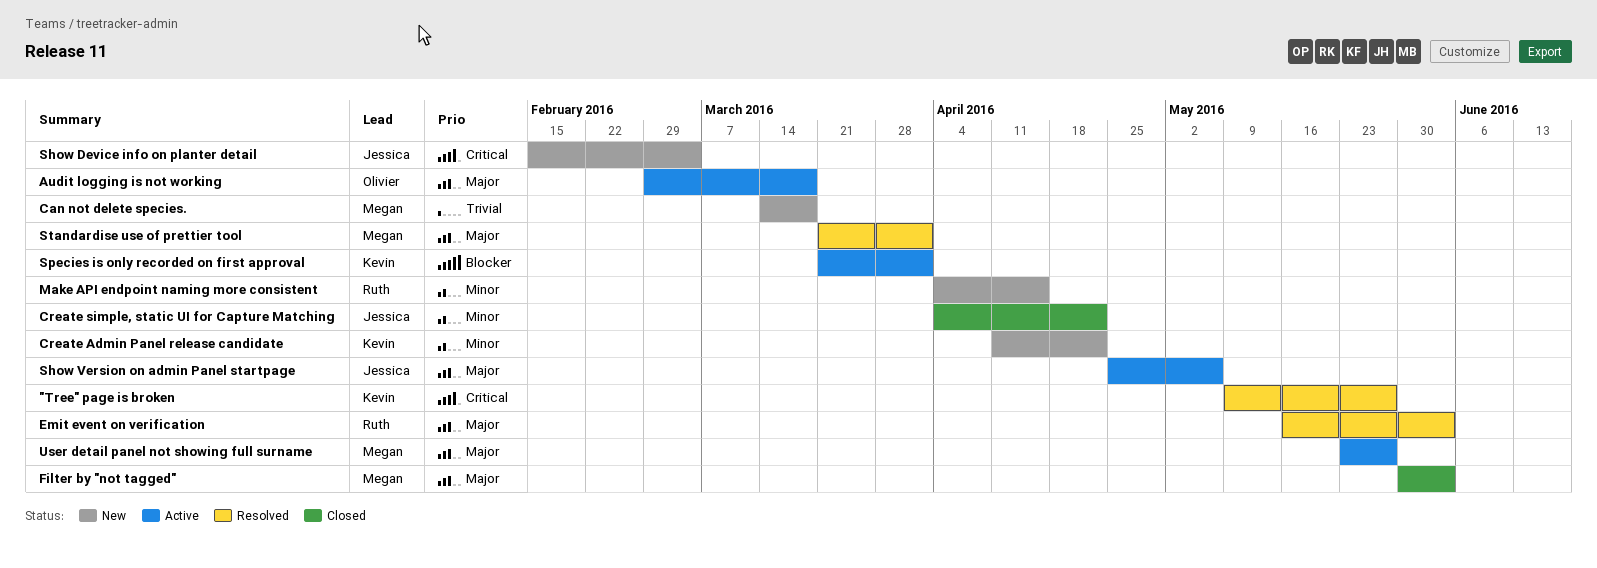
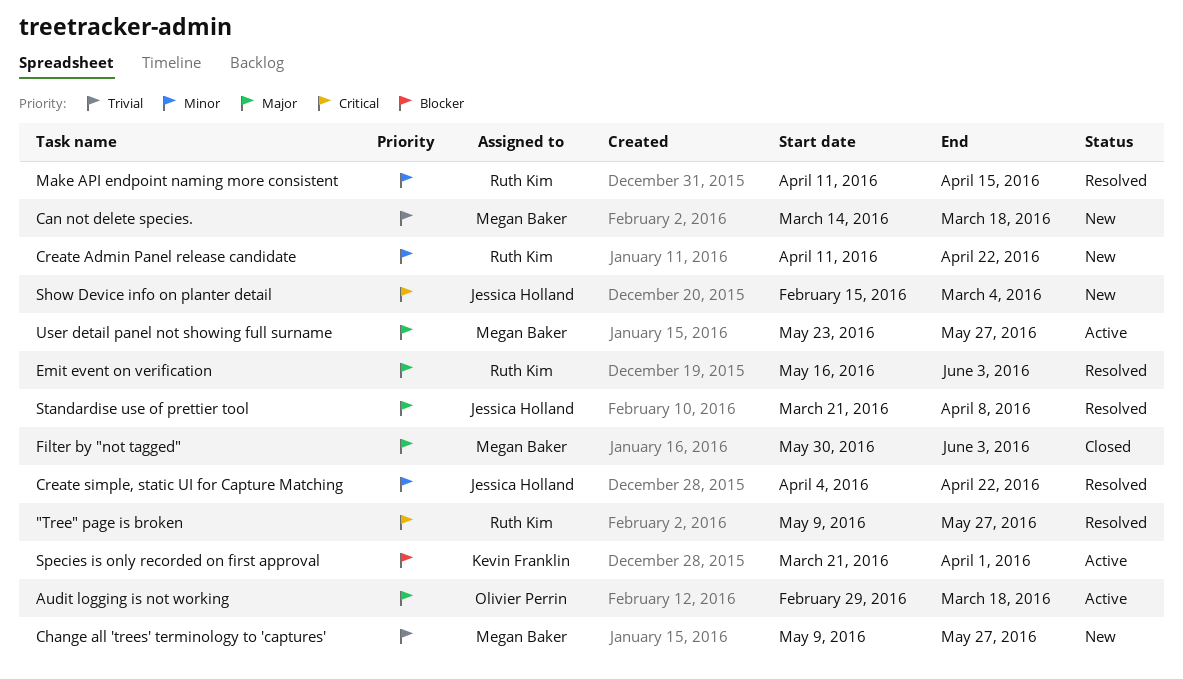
"Tree" page is broken, owner: Kevin Franklin -> Ruth Kim
Change all 'trees' terminology to 'captures': none -> present
Create Admin Panel release candidate, owner: Kevin Franklin -> Ruth Kim
Create simple, static UI for Capture Matching, status: Closed -> Resolved
Make API endpoint naming more consistent, status: New -> Resolved
Make API endpoint naming more consistent, start: Apr 4 -> Apr 11
Show Version on admin Panel startpage: present -> none
Standardise use of prettier tool, owner: Megan Baker -> Jessica Holland
Standardise use of prettier tool, due: Apr 1 -> Apr 8

